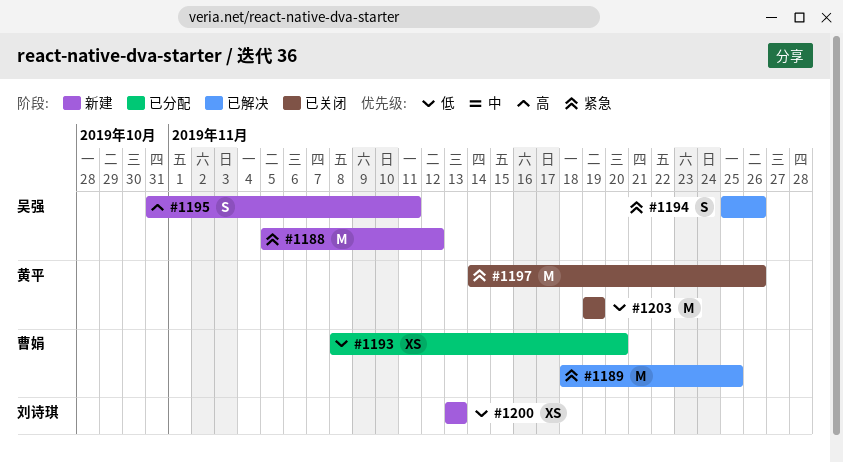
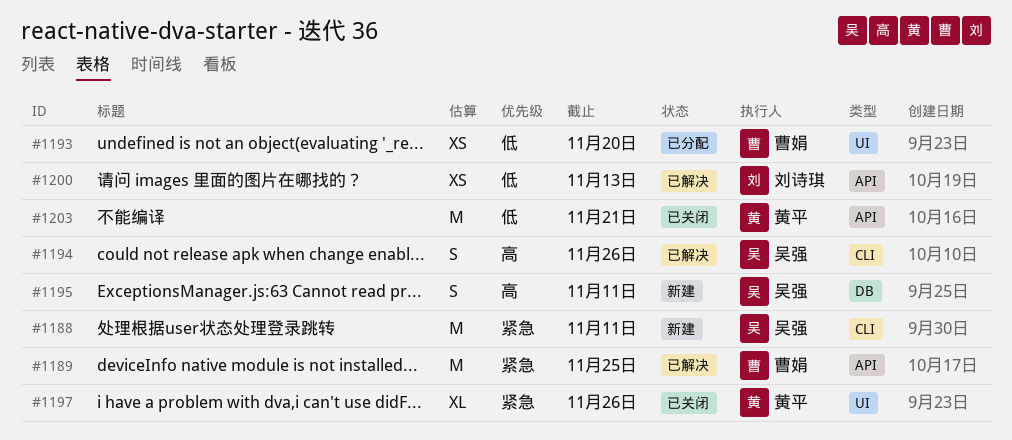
#1188, due: Nov 12 -> Nov 11
#1194, priority: 紧急 -> 高
#1197, estimate: M -> XL
#1200, status: 新建 -> 已解决
#1203, due: Nov 19 -> Nov 21

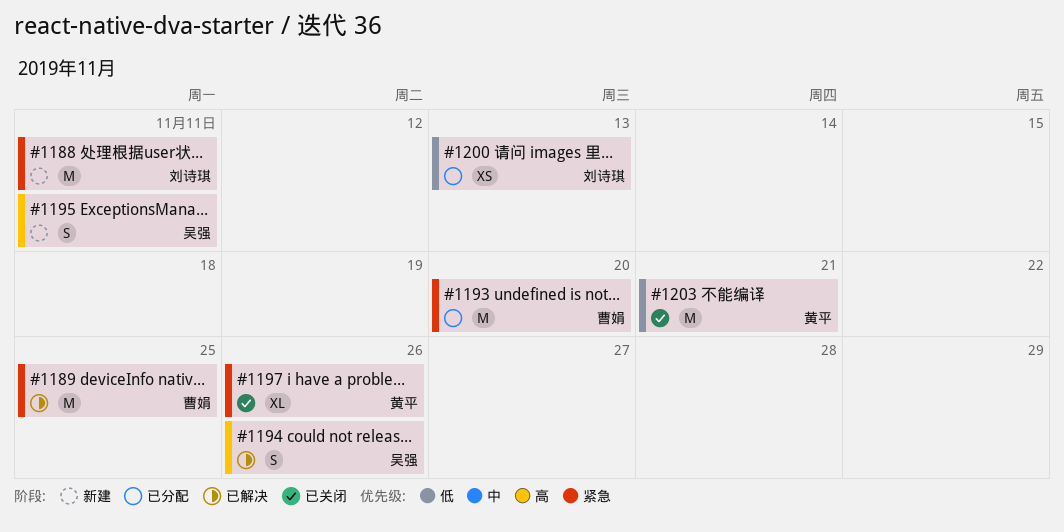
#1188, owner: 吴强 -> 刘诗琪
#1193, priority: 低 -> 紧急
#1193, estimate: XS -> M
#1200, status: 已解决 -> 已分配

